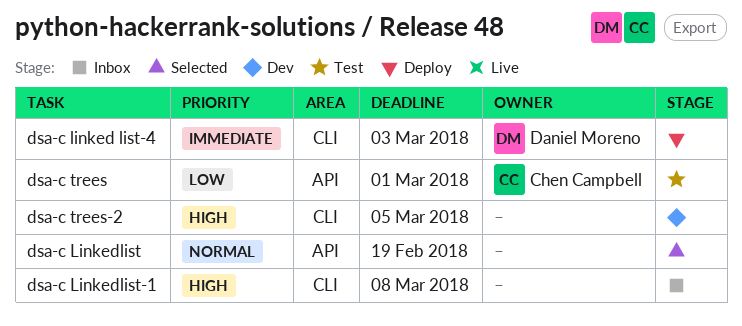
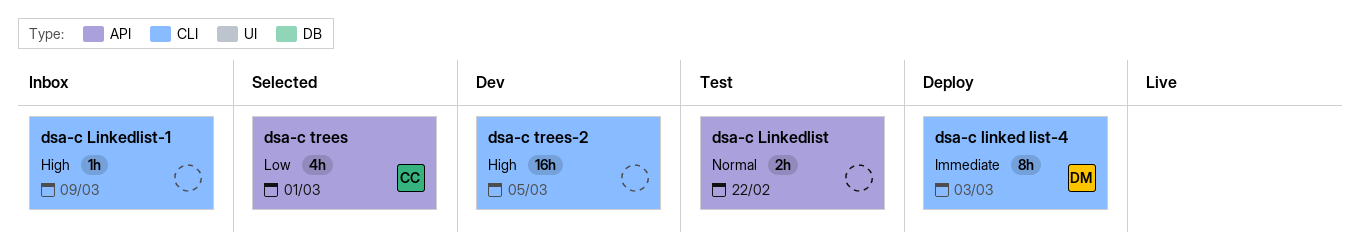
dsa-c Linkedlist, status: Selected -> Test
dsa-c Linkedlist, due: Feb 19 -> Feb 22
dsa-c Linkedlist-1, due: Mar 8 -> Mar 9
dsa-c trees, status: Test -> Selected

